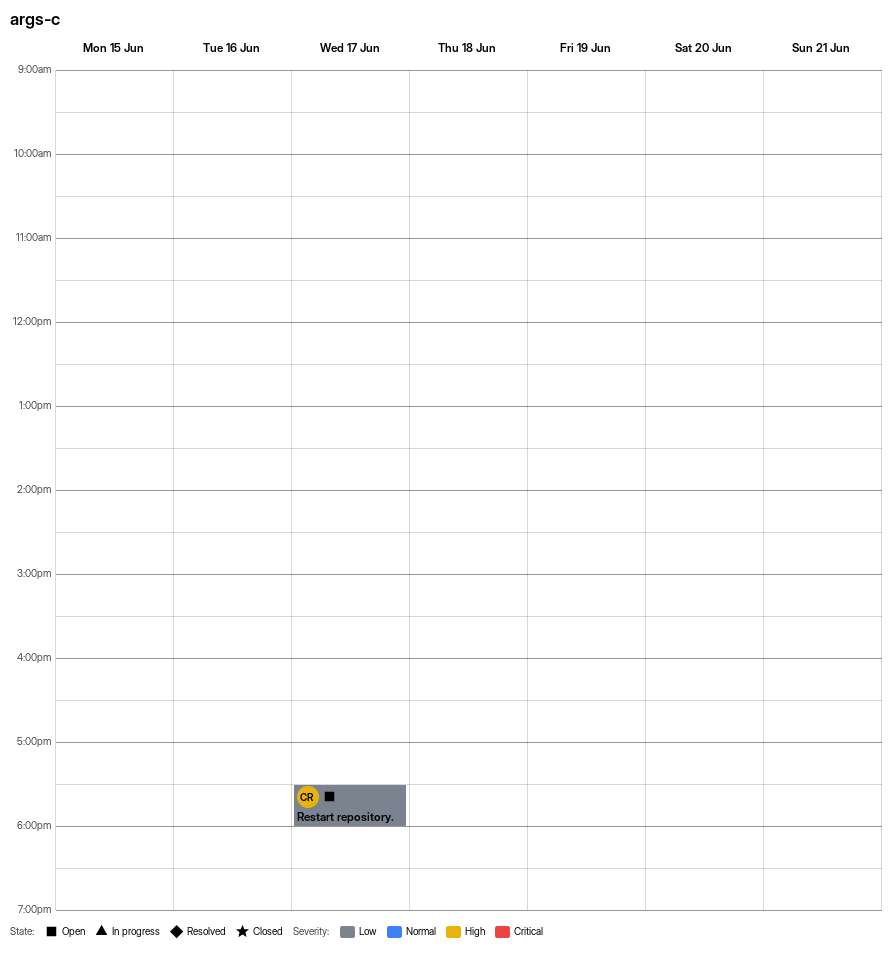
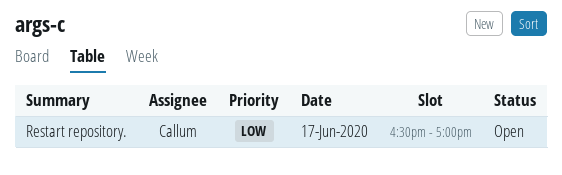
Restart repository., begins: 17:30 -> 16:30
Restart repository., ends: 18:00 -> 17:00

